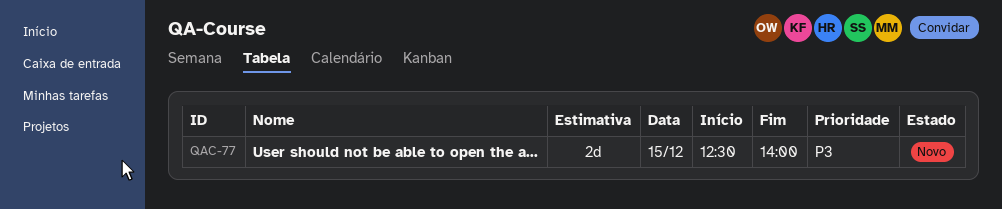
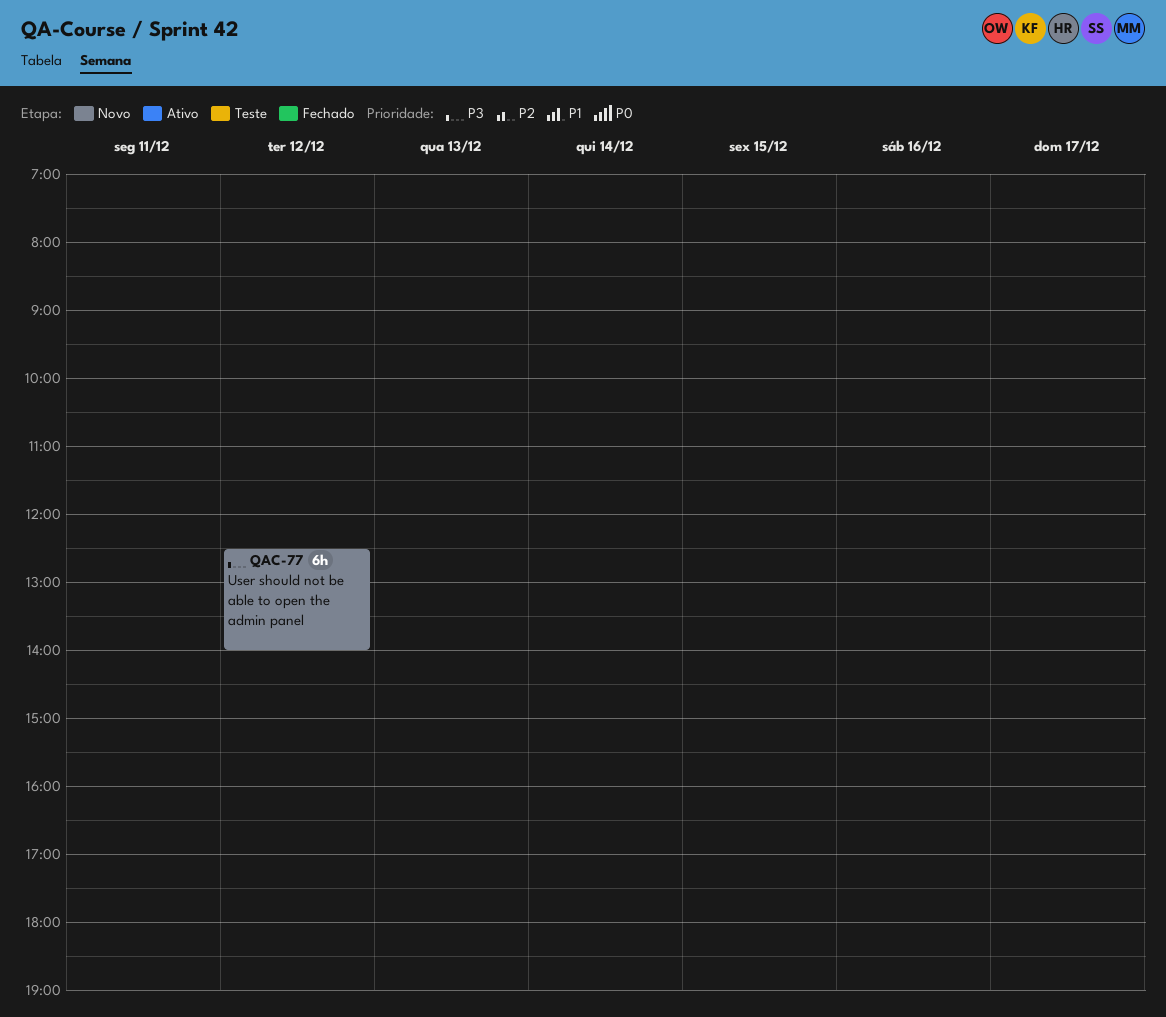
QAC-77, estimate: 2d -> 6h
QAC-77, day: Dec 15 -> Dec 12

